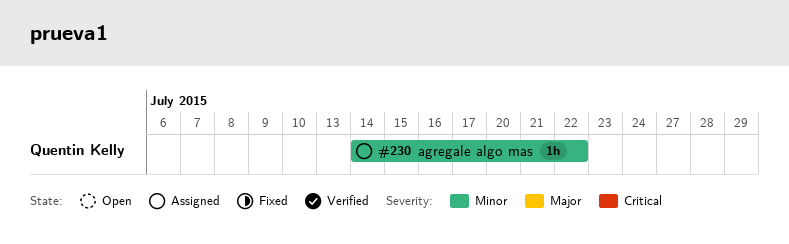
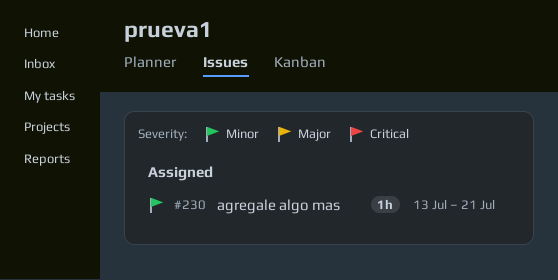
#230, start: Jul 14 -> Jul 13
#230, due: Jul 22 -> Jul 21

